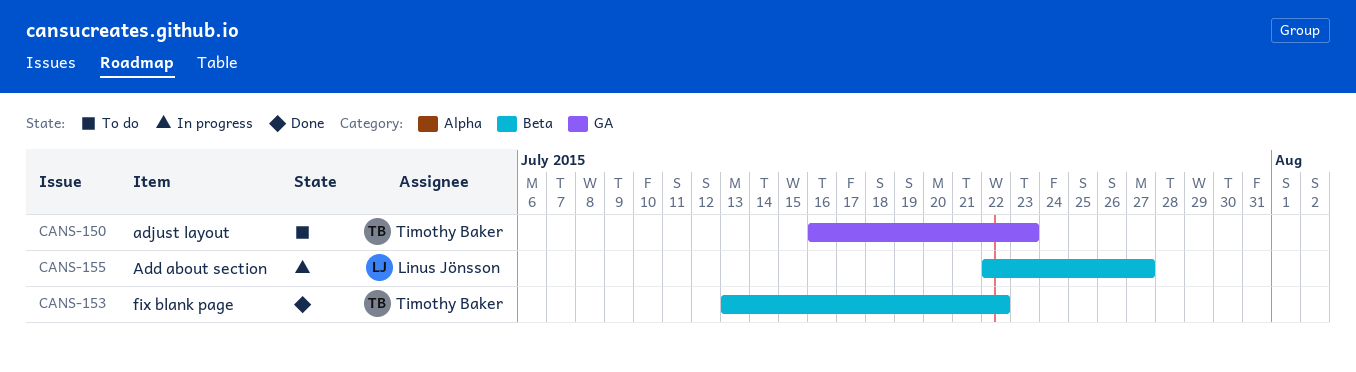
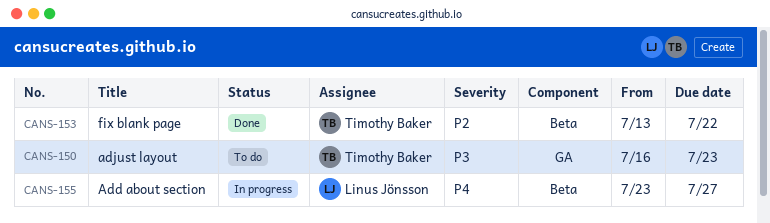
CANS-155, start: Jul 22 -> Jul 23

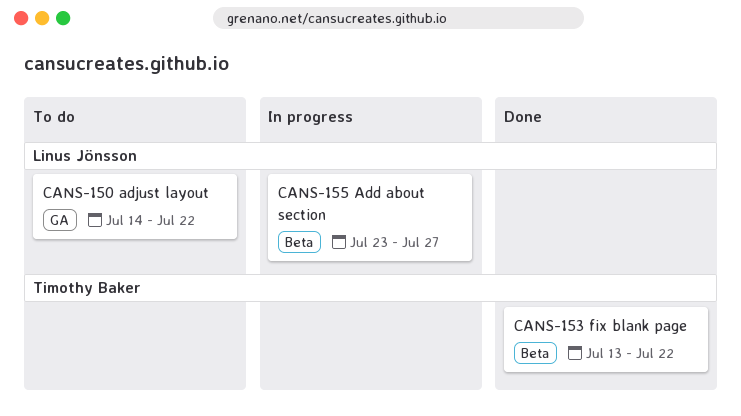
CANS-150, owner: Timothy Baker -> Linus Jönsson
CANS-150, start: Jul 16 -> Jul 14
CANS-150, due: Jul 23 -> Jul 22

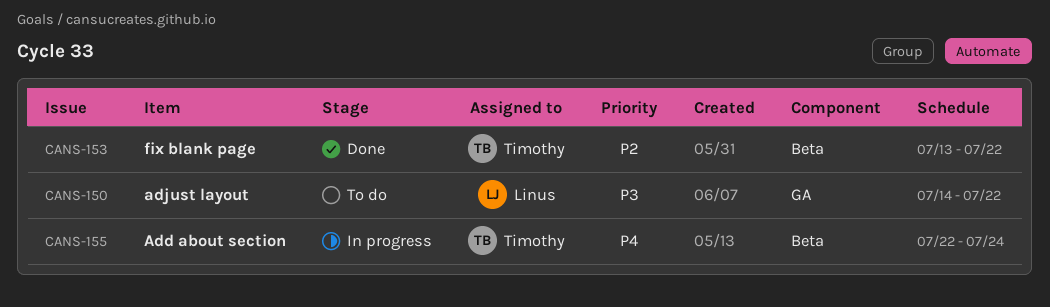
CANS-155, owner: Linus Jönsson -> Timothy Baker
CANS-155, start: Jul 23 -> Jul 22
CANS-155, due: Jul 27 -> Jul 24

